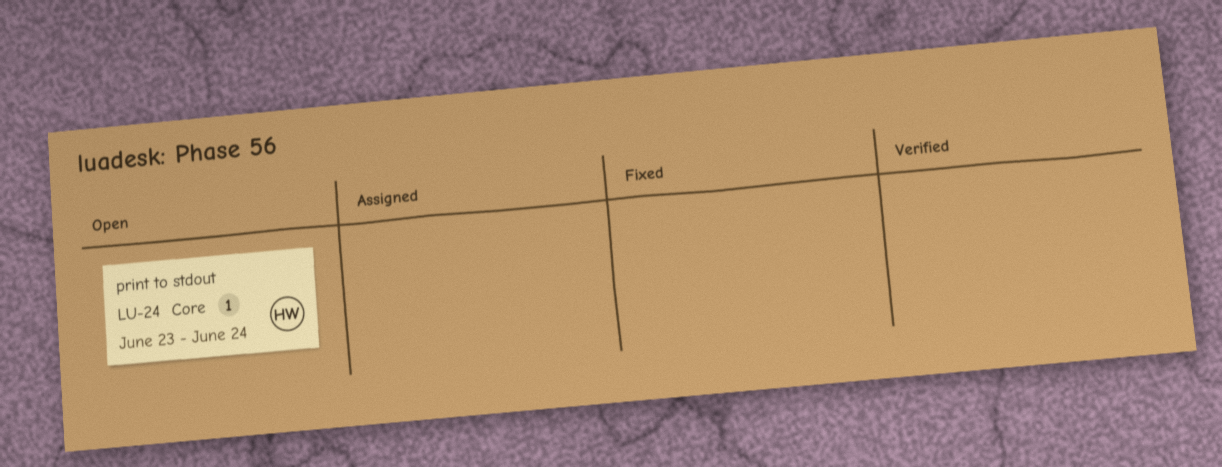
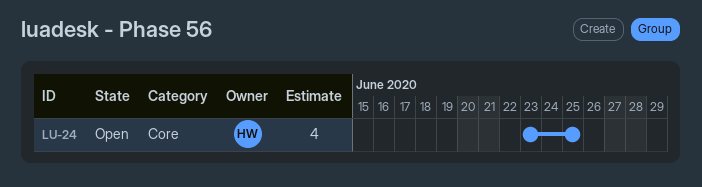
LU-24, estimate: 1 -> 4
LU-24, due: Jun 24 -> Jun 25

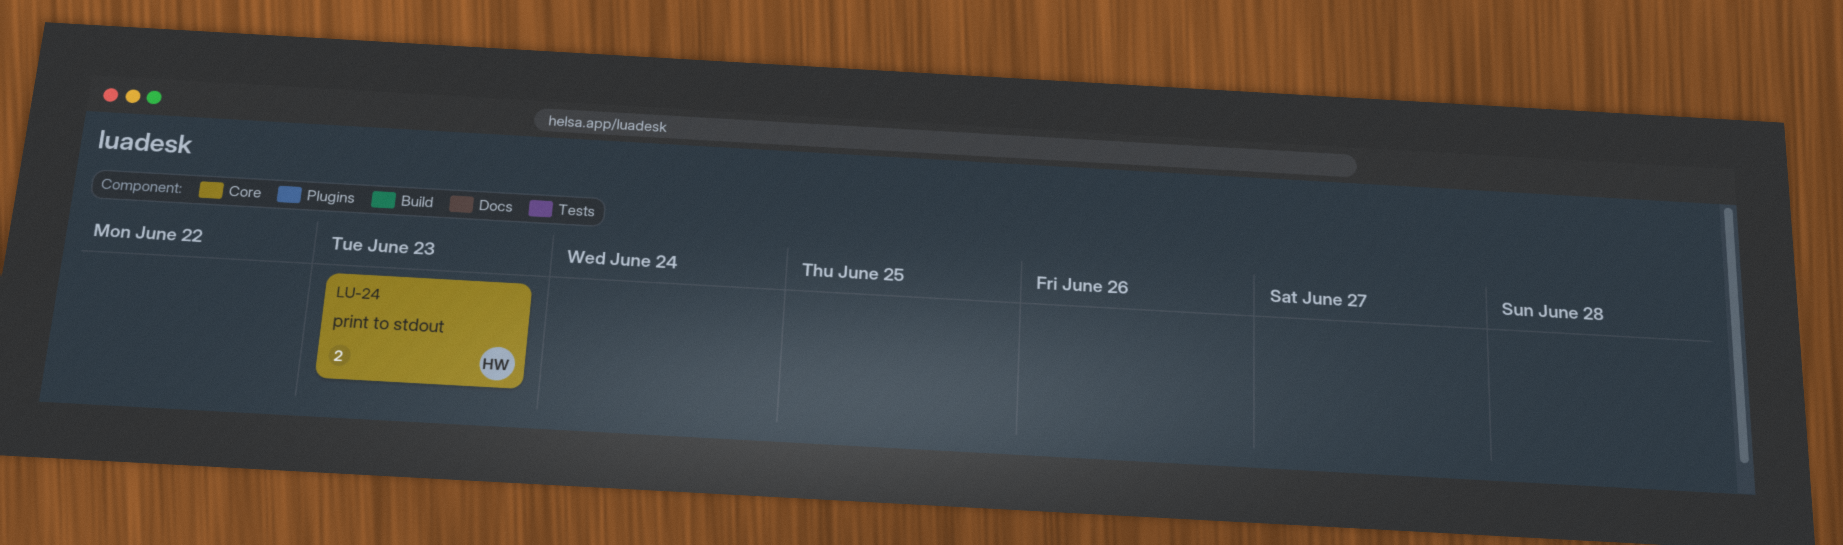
LU-24, estimate: 4 -> 2
LU-24, due: Jun 25 -> Jun 23

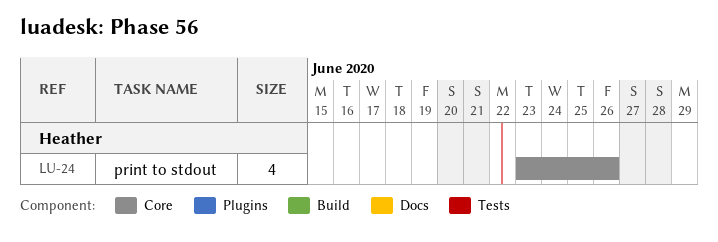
LU-24, estimate: 2 -> 4
LU-24, due: Jun 23 -> Jun 26

